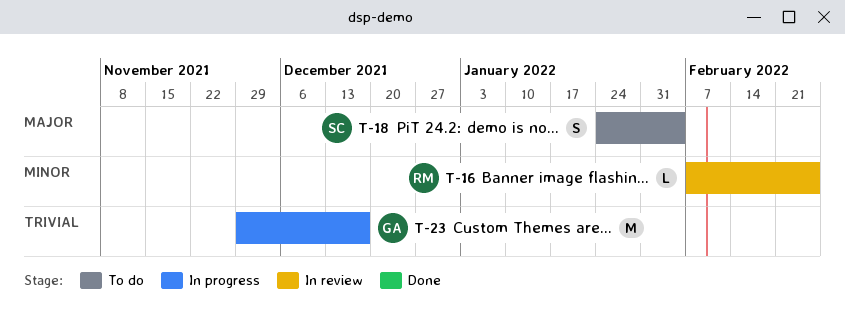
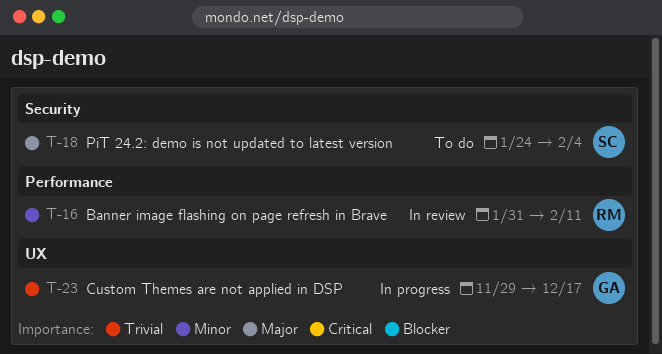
T-16, start: Feb 7 -> Jan 31
T-16, due: Feb 25 -> Feb 11

